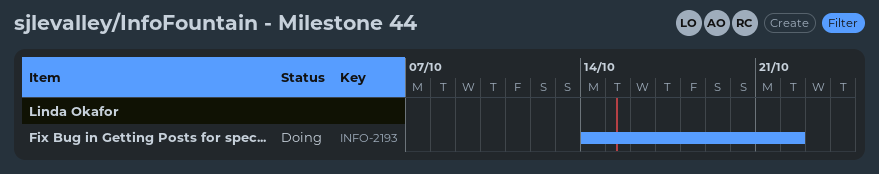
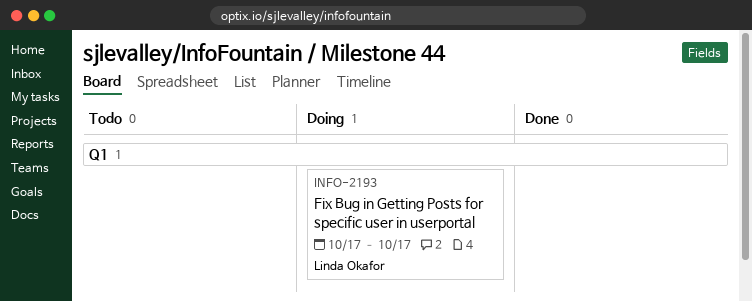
INFO-2193, start: Oct 14 -> Oct 17
INFO-2193, due: Oct 22 -> Oct 17

